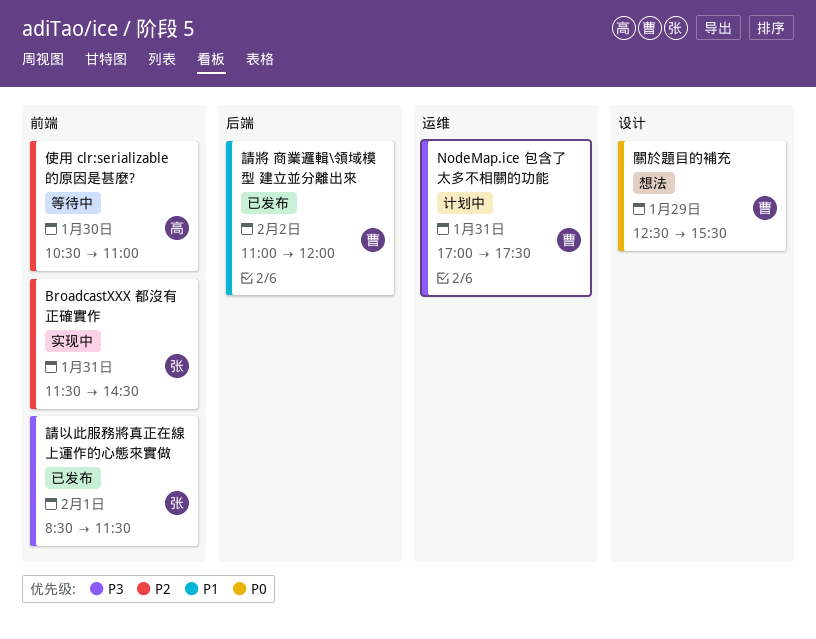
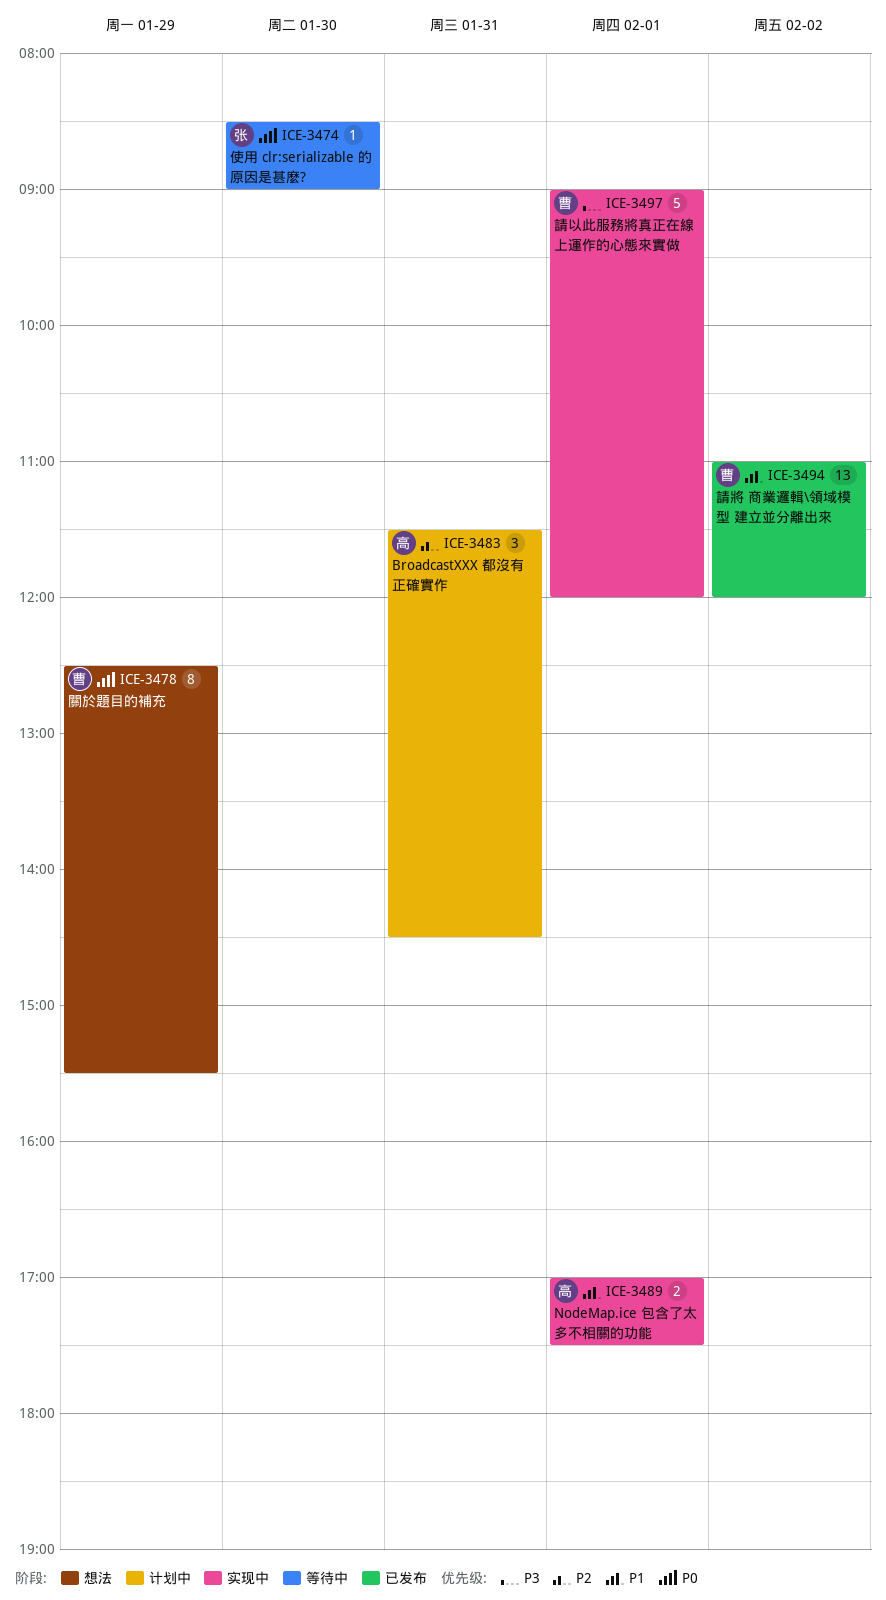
BroadcastXXX 都沒有正確實作, status: 实现中 -> 计划中
BroadcastXXX 都沒有正確實作, owner: 张 -> 高
NodeMap.ice 包含了太多不相關的功能, status: 计划中 -> 实现中
NodeMap.ice 包含了太多不相關的功能, owner: 曹 -> 高
NodeMap.ice 包含了太多不相關的功能, priority: P3 -> P1
NodeMap.ice 包含了太多不相關的功能, day: Jan 31 -> Feb 1
使用 clr:serializable 的原因是甚麼?, owner: 高 -> 张
使用 clr:serializable 的原因是甚麼?, priority: P2 -> P0
使用 clr:serializable 的原因是甚麼?, begins: 10:30 -> 08:30
使用 clr:serializable 的原因是甚麼?, ends: 11:00 -> 09:00
請以此服務將真正在線上運作的心態來實做, status: 已发布 -> 实现中
請以此服務將真正在線上運作的心態來實做, owner: 张 -> 曹
請以此服務將真正在線上運作的心態來實做, begins: 08:30 -> 09:00
請以此服務將真正在線上運作的心態來實做, ends: 11:30 -> 12:00

